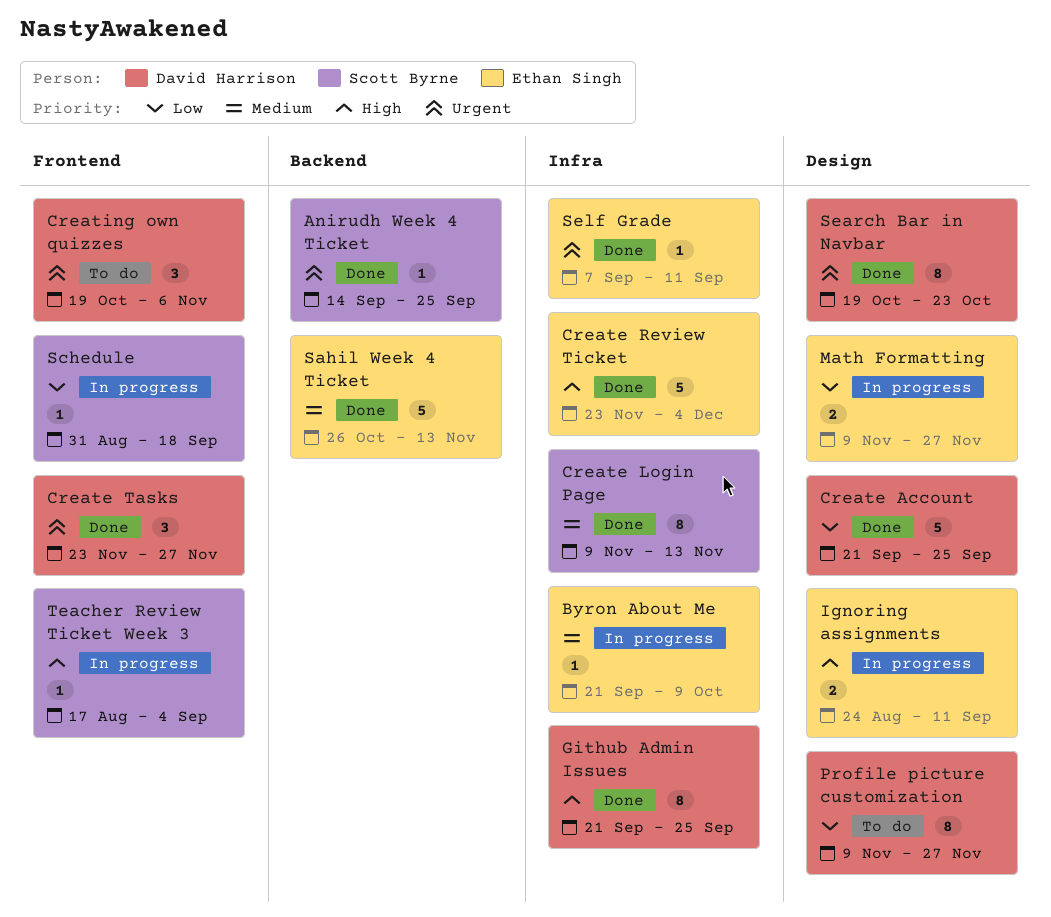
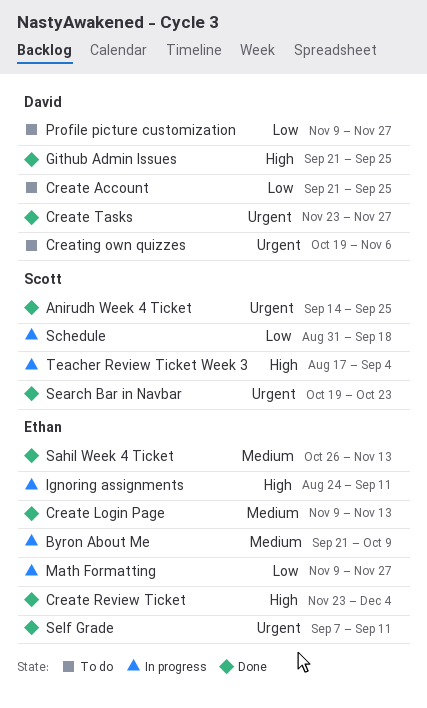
Create Account, status: Done -> To do
Create Login Page, owner: Scott Byrne -> Ethan Singh
Search Bar in Navbar, owner: David Harrison -> Scott Byrne

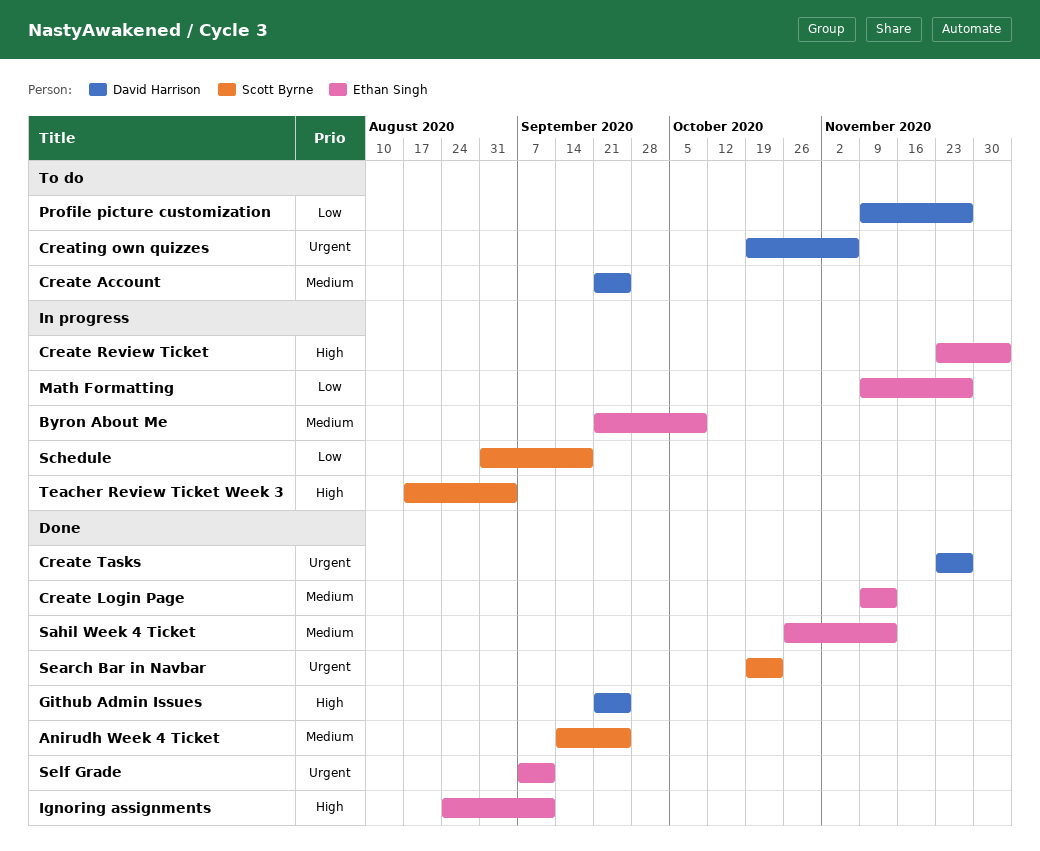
Anirudh Week 4 Ticket, priority: Urgent -> Medium
Create Account, priority: Low -> Medium
Create Review Ticket, status: Done -> In progress
Ignoring assignments, status: In progress -> Done

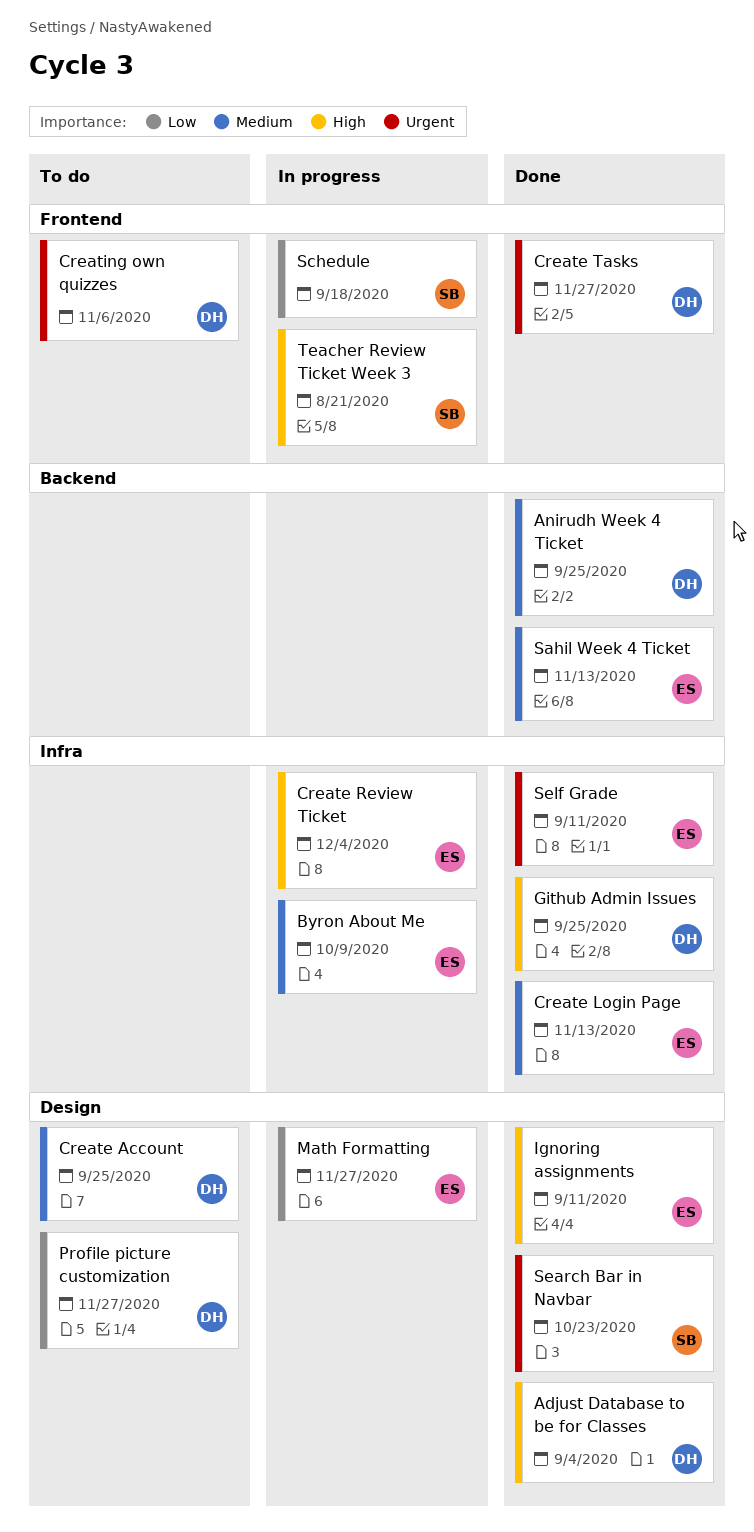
Adjust Database to be for Classes: none -> present
Anirudh Week 4 Ticket, owner: Scott Byrne -> David Harrison
Teacher Review Ticket Week 3, due: Sep 4 -> Aug 21

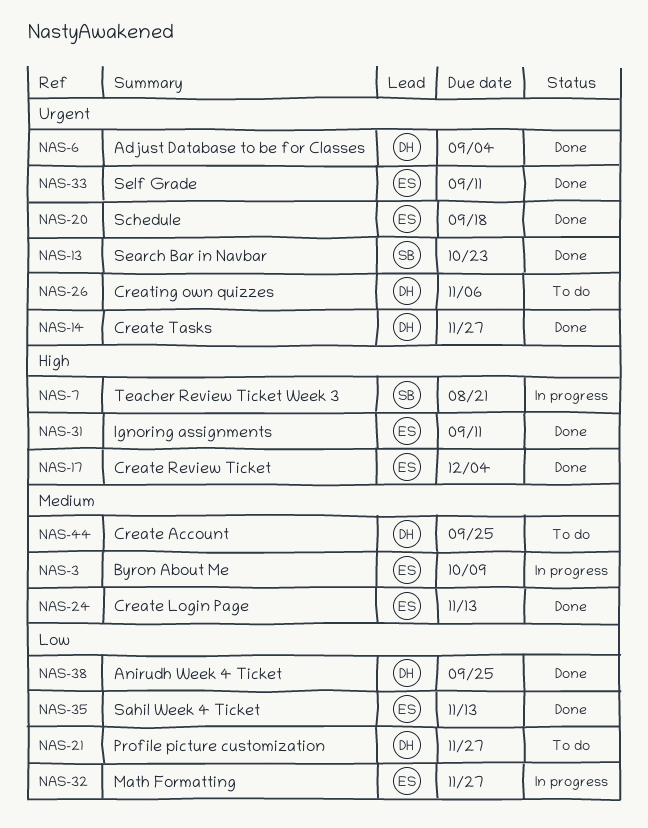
Adjust Database to be for Classes, priority: High -> Urgent
Anirudh Week 4 Ticket, priority: Medium -> Low
Create Review Ticket, status: In progress -> Done
Github Admin Issues: present -> none
Sahil Week 4 Ticket, priority: Medium -> Low
Schedule, status: In progress -> Done
Schedule, owner: SB -> ES
Schedule, priority: Low -> Urgent

